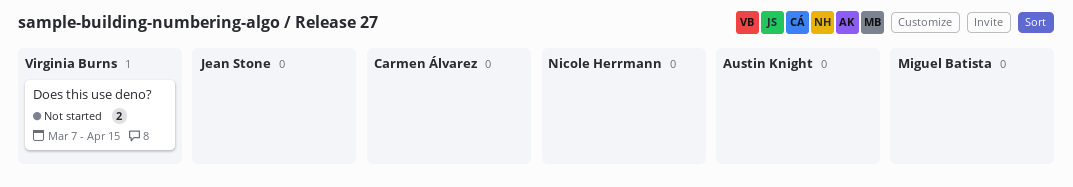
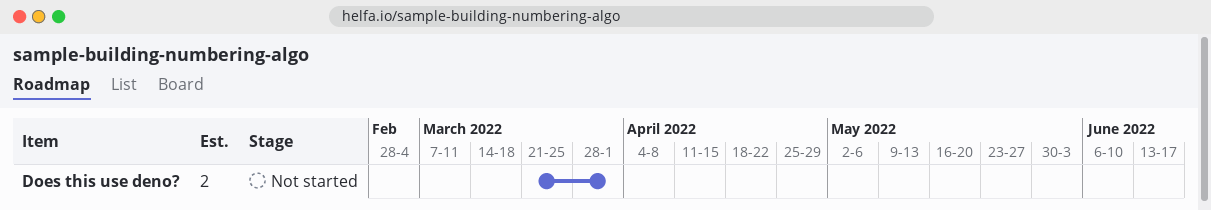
Does this use deno?, start: Mar 7 -> Mar 21
Does this use deno?, due: Apr 15 -> Apr 1

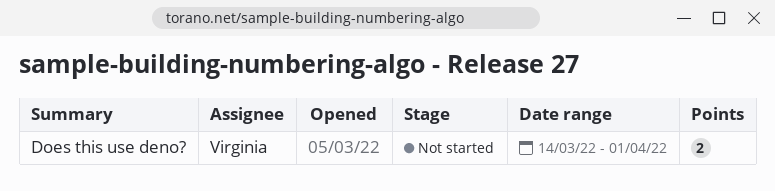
Does this use deno?, start: Mar 21 -> Mar 14

